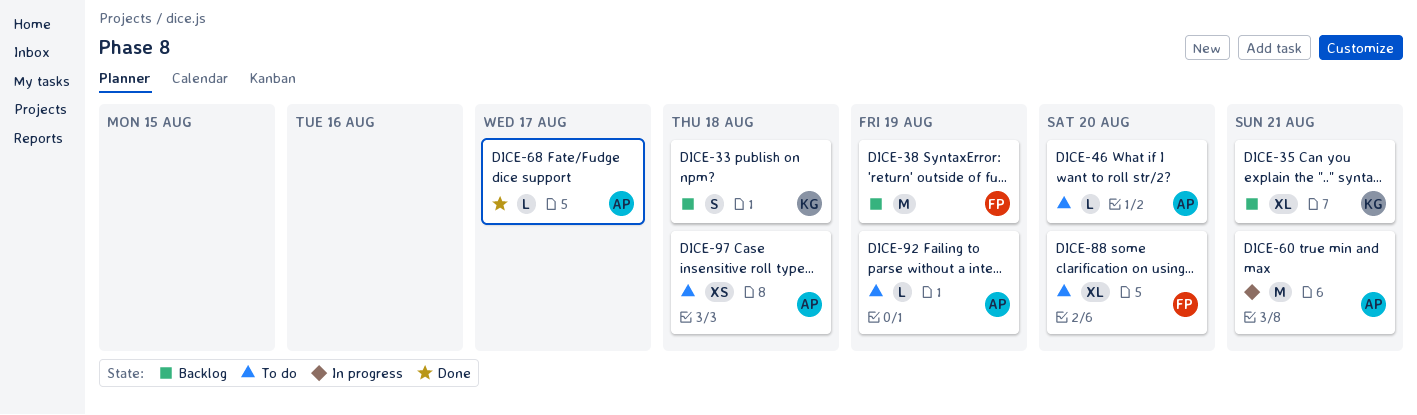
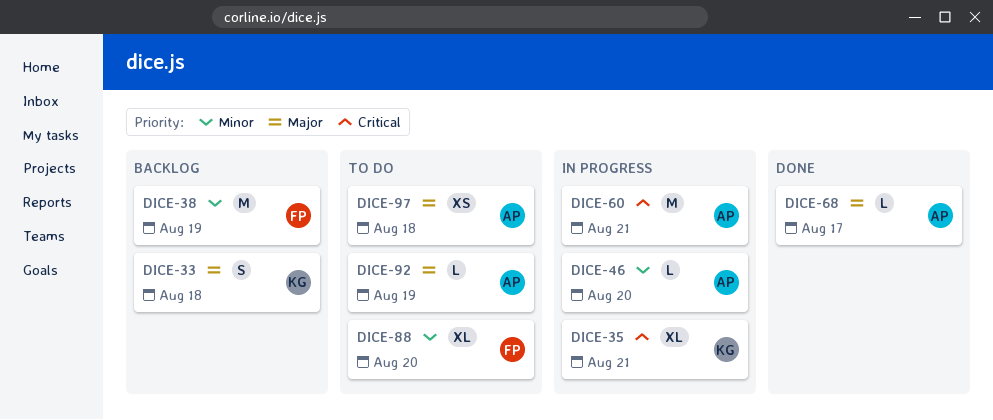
DICE-35, status: Backlog -> In progress
DICE-46, status: To do -> In progress

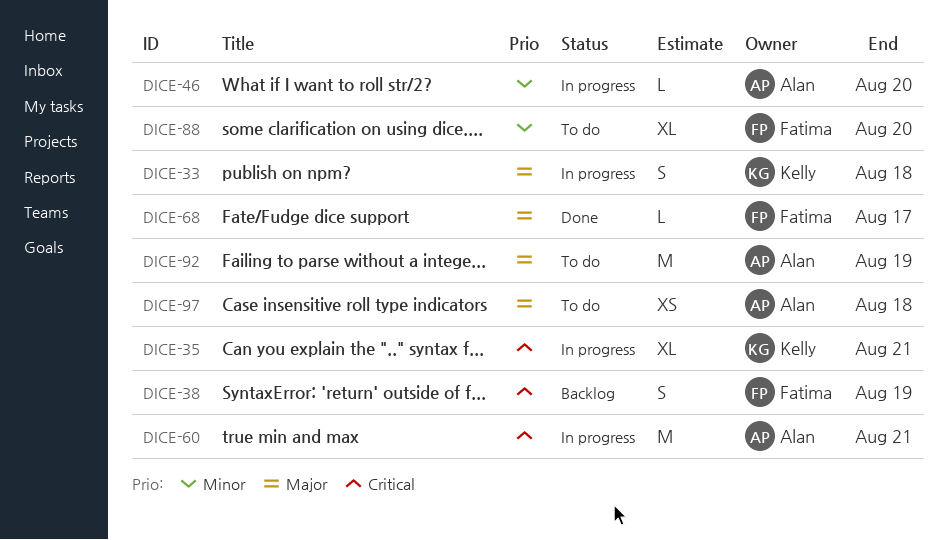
DICE-33, status: Backlog -> In progress
DICE-38, priority: Minor -> Critical
DICE-38, estimate: M -> S
DICE-68, owner: Alan -> Fatima
DICE-92, estimate: L -> M

